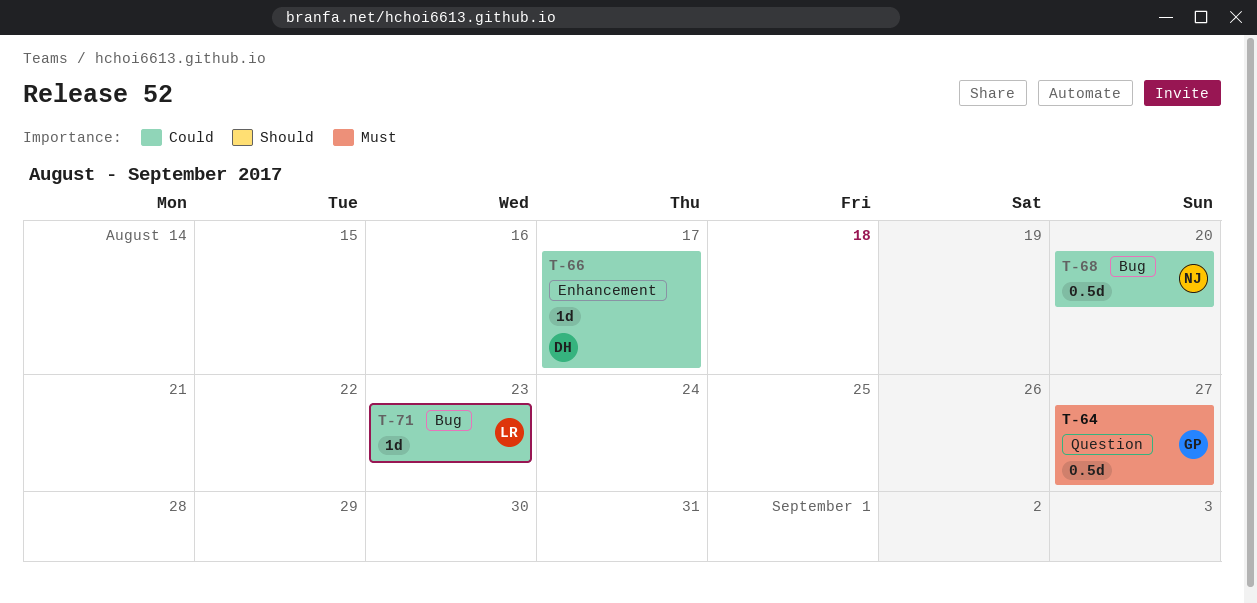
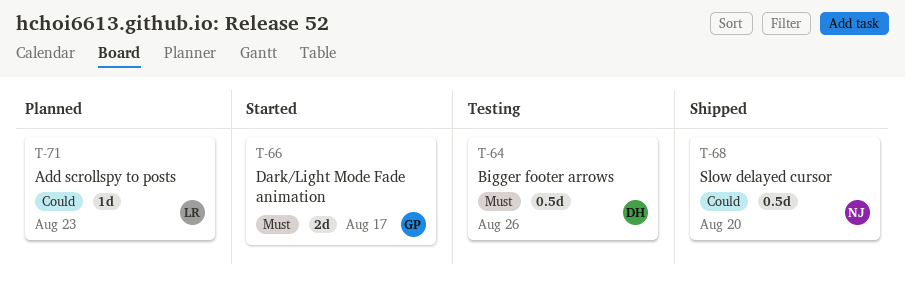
T-64, owner: GP -> DH
T-64, due: Aug 27 -> Aug 26
T-66, owner: DH -> GP
T-66, priority: Could -> Must
T-66, estimate: 1d -> 2d

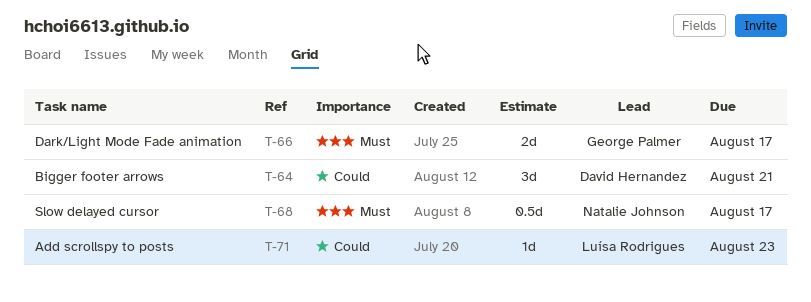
T-64, priority: Must -> Could
T-64, estimate: 0.5d -> 3d
T-64, due: Aug 26 -> Aug 21
T-68, priority: Could -> Must
T-68, due: Aug 20 -> Aug 17

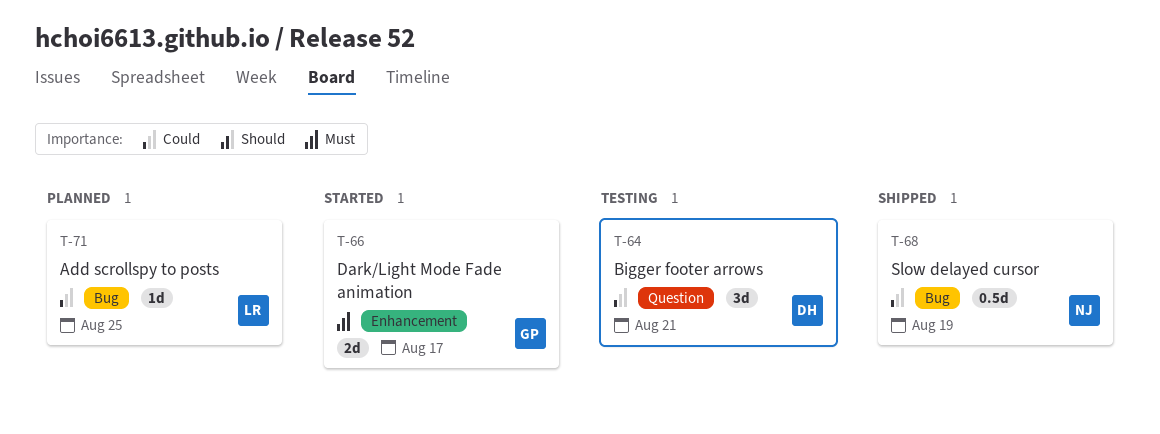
T-68, priority: Must -> Could
T-68, due: Aug 17 -> Aug 19
T-71, due: Aug 23 -> Aug 25

